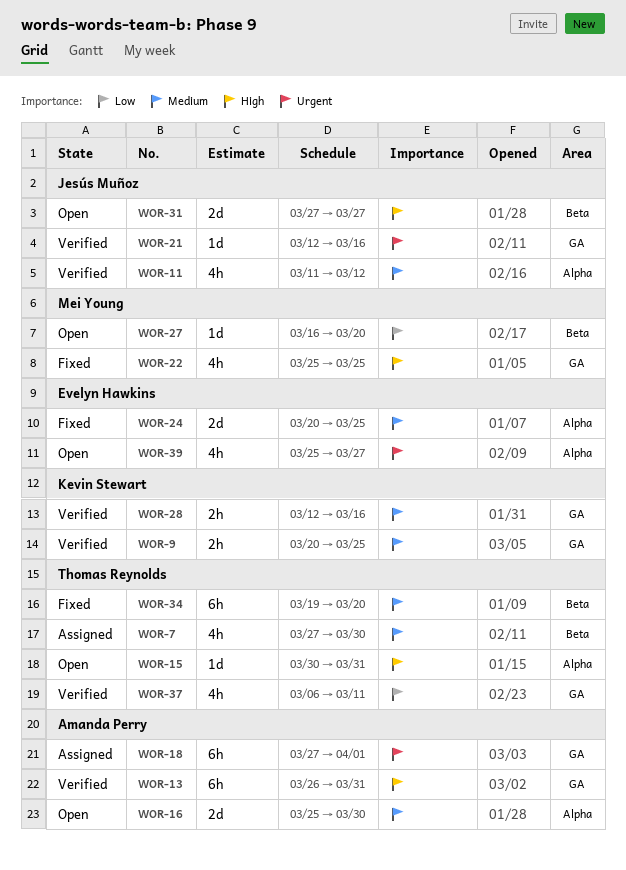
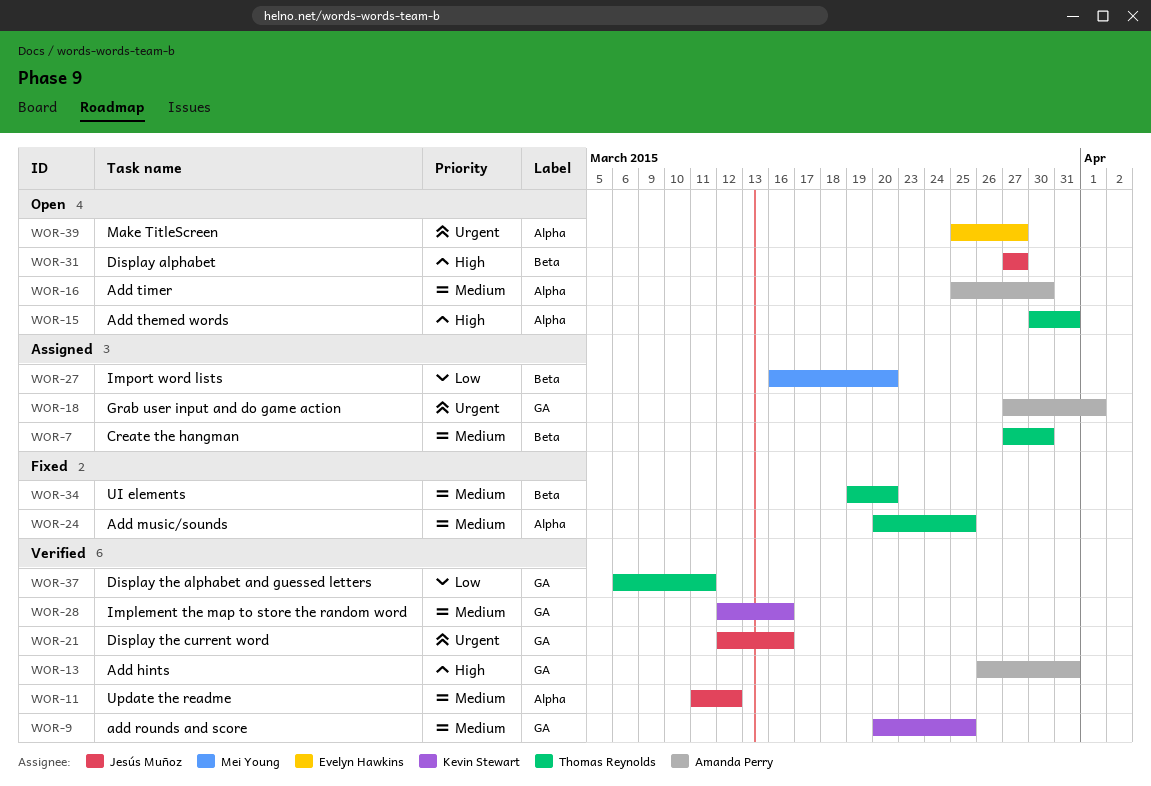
WOR-22: present -> none
WOR-24, owner: Evelyn Hawkins -> Thomas Reynolds
WOR-27, status: Open -> Assigned

